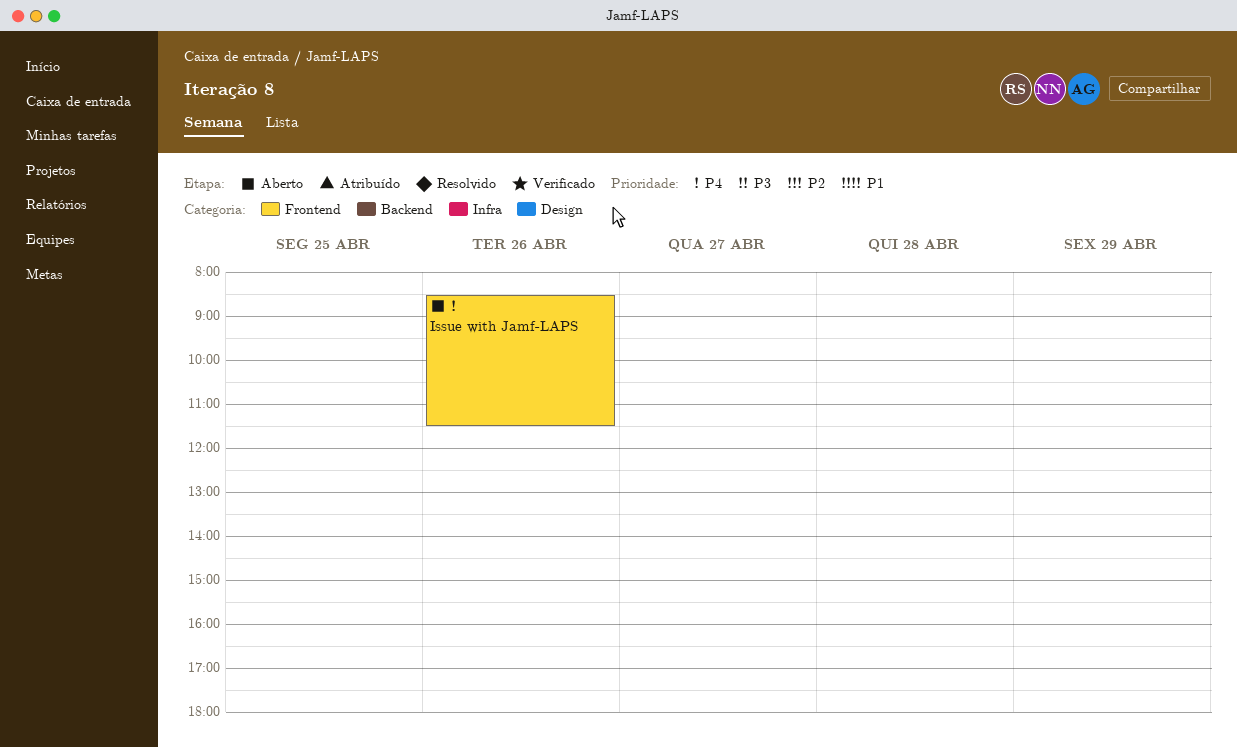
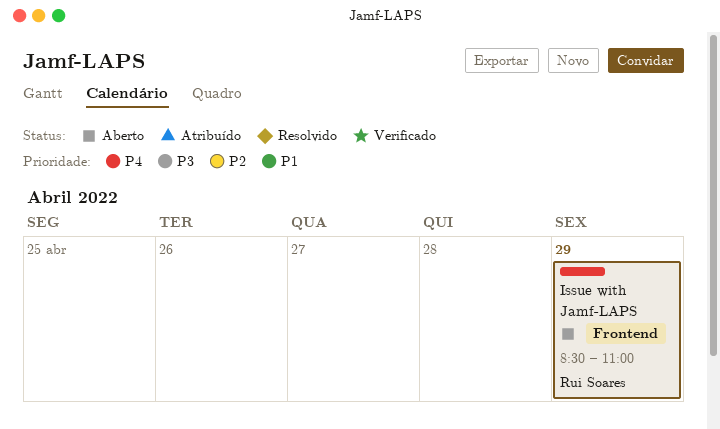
Issue with Jamf-LAPS, day: Apr 26 -> Apr 29
Issue with Jamf-LAPS, ends: 11:30 -> 11:00

